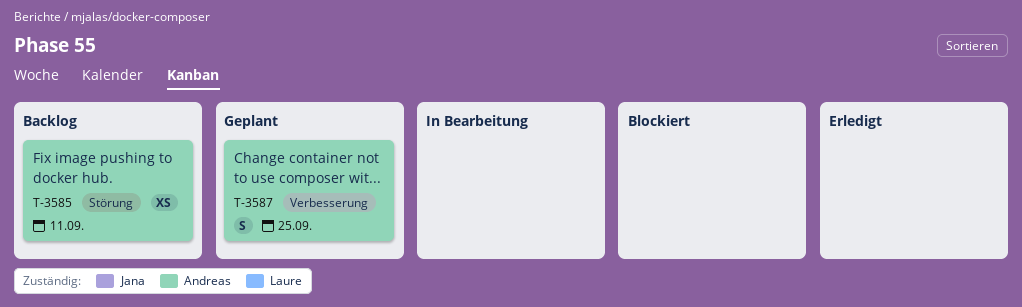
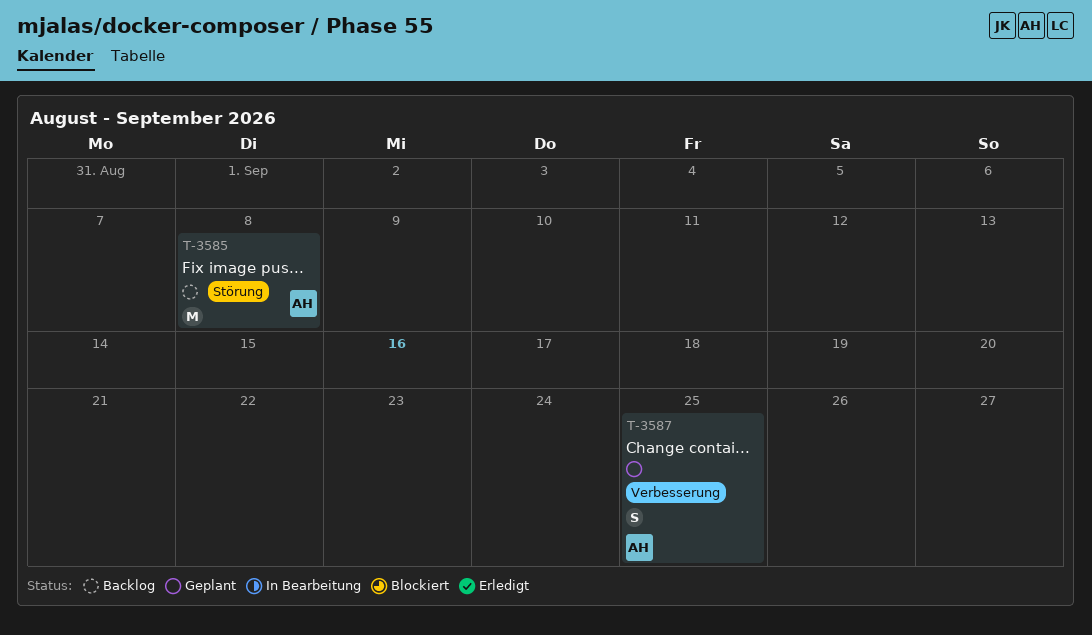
T-3585, estimate: XS -> M
T-3585, due: Sep 11 -> Sep 8

